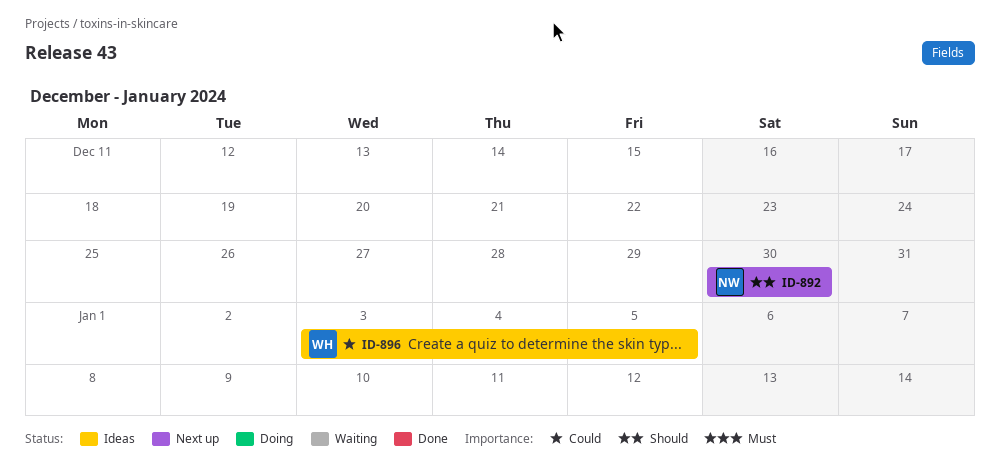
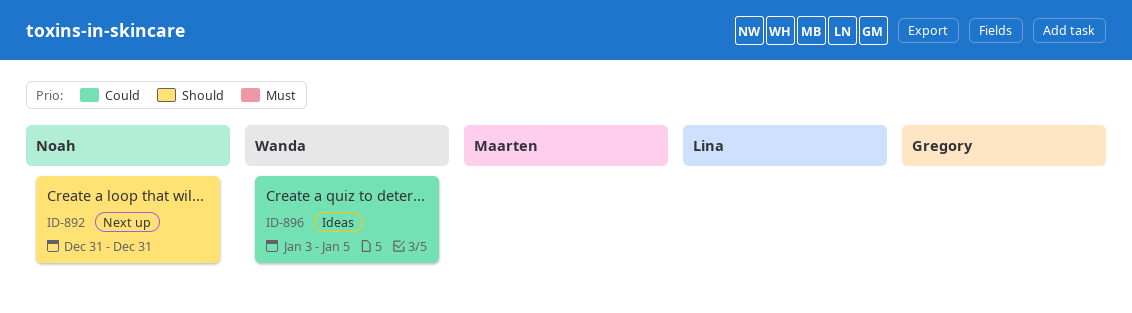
ID-892, start: Dec 30 -> Dec 31
ID-892, due: Dec 30 -> Dec 31

